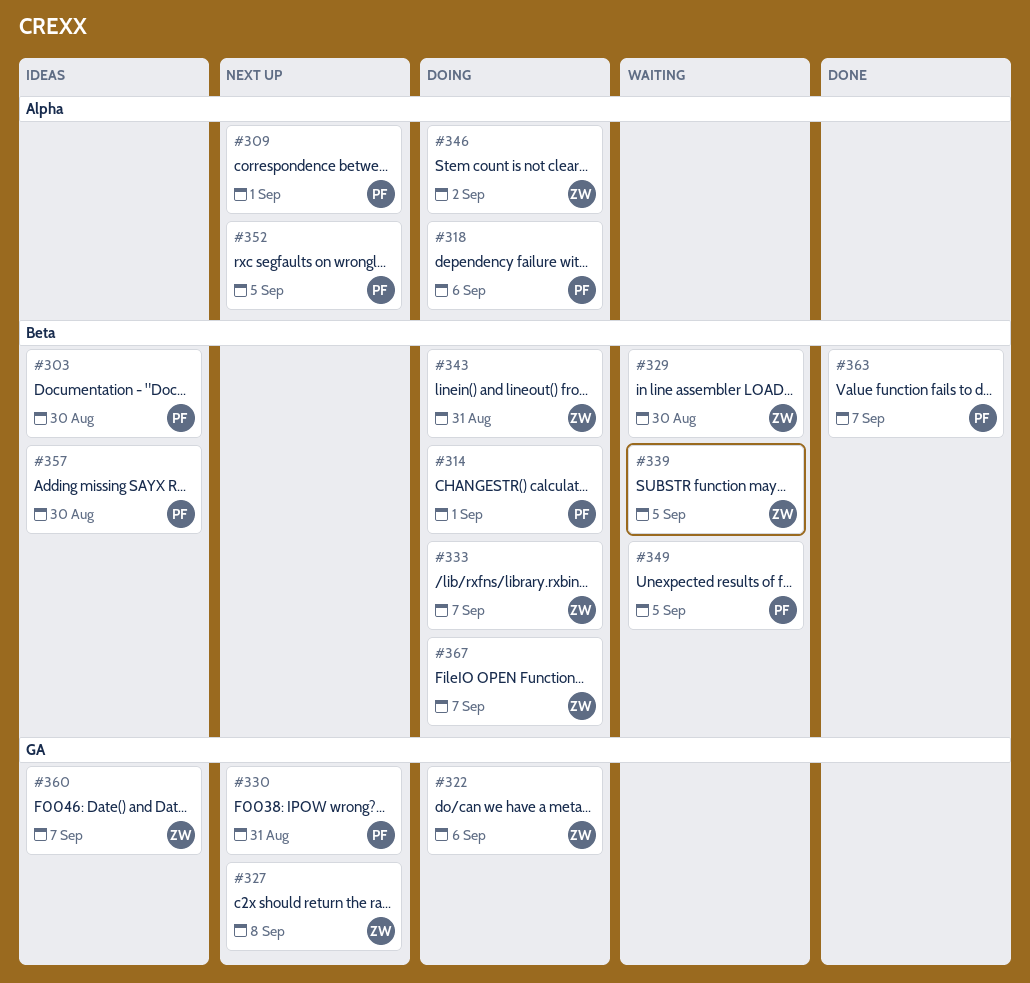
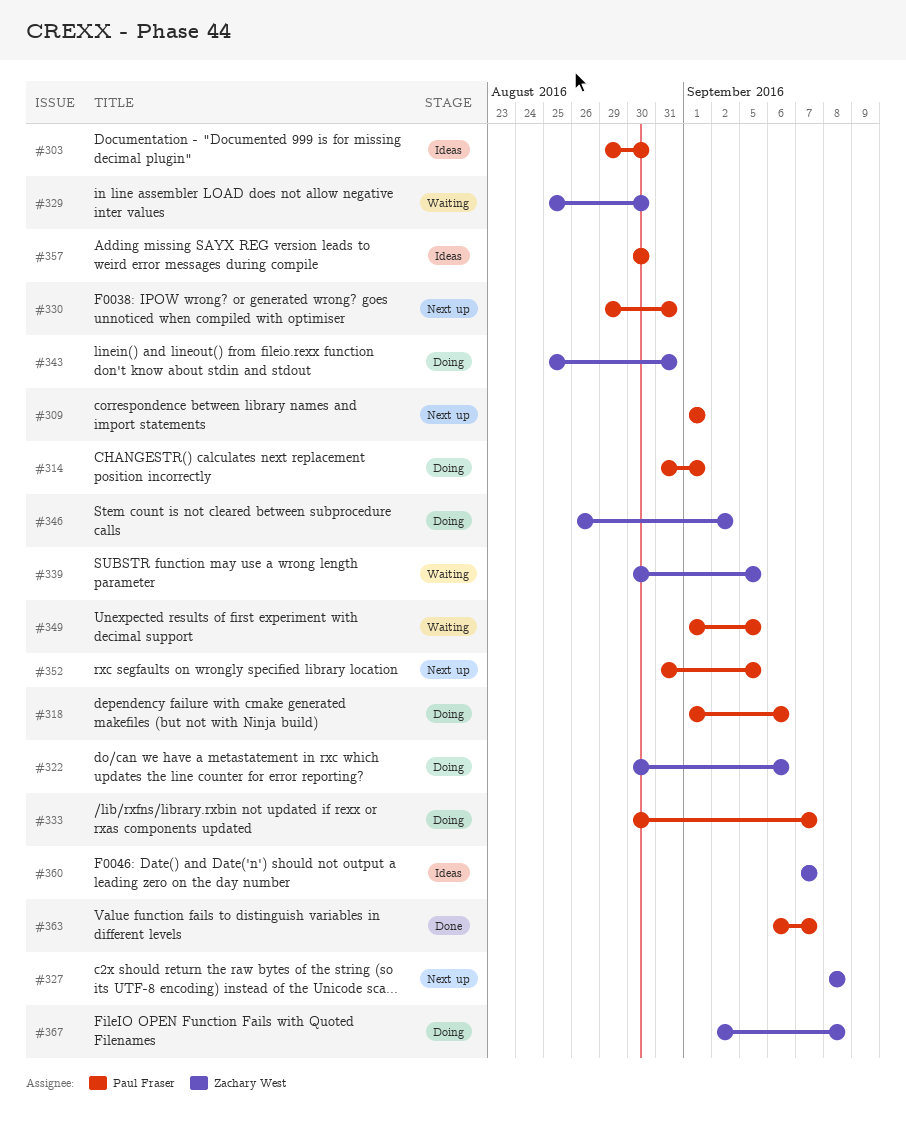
#333, owner: Zachary West -> Paul Fraser
#367, due: Sep 7 -> Sep 8

